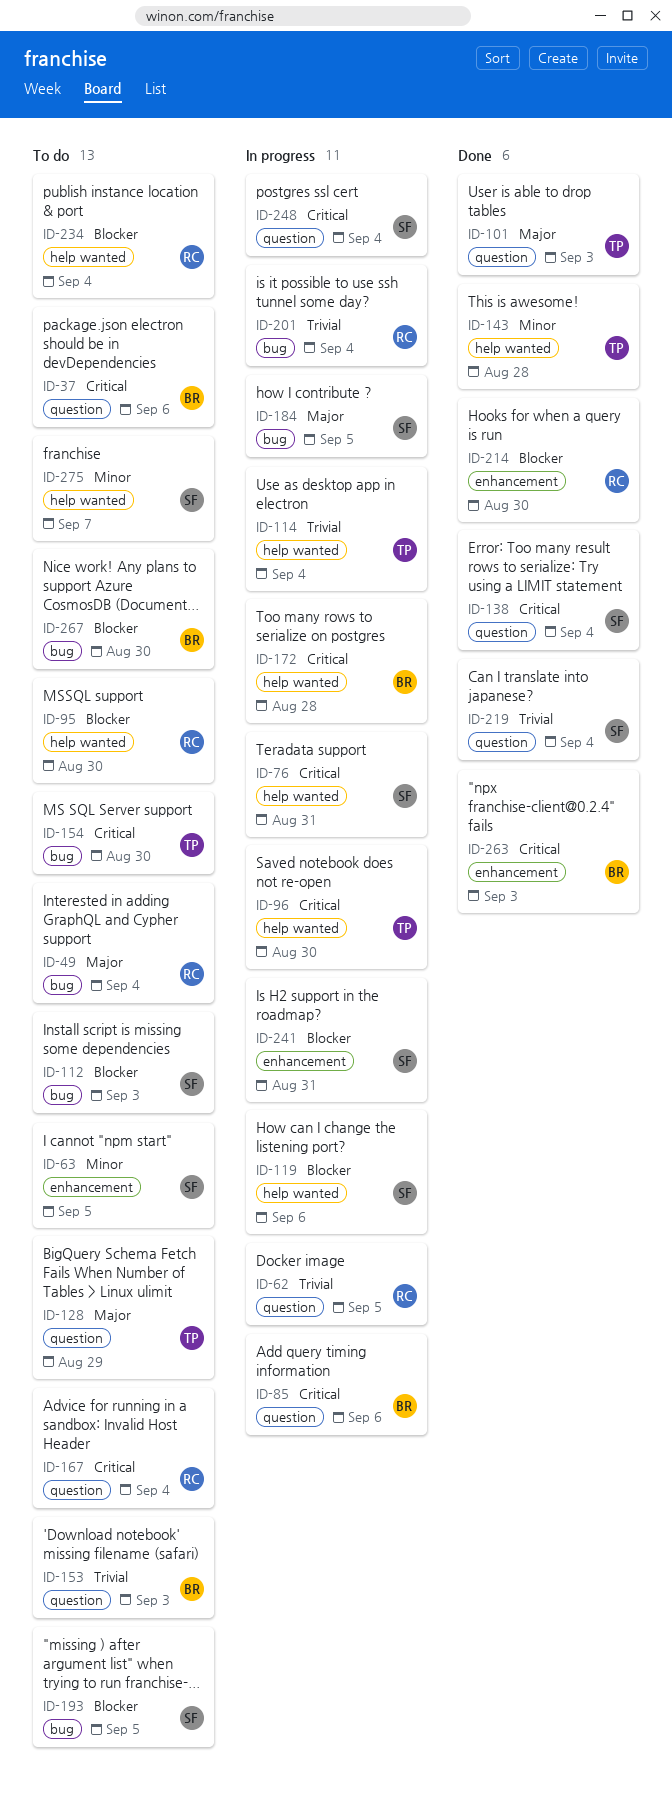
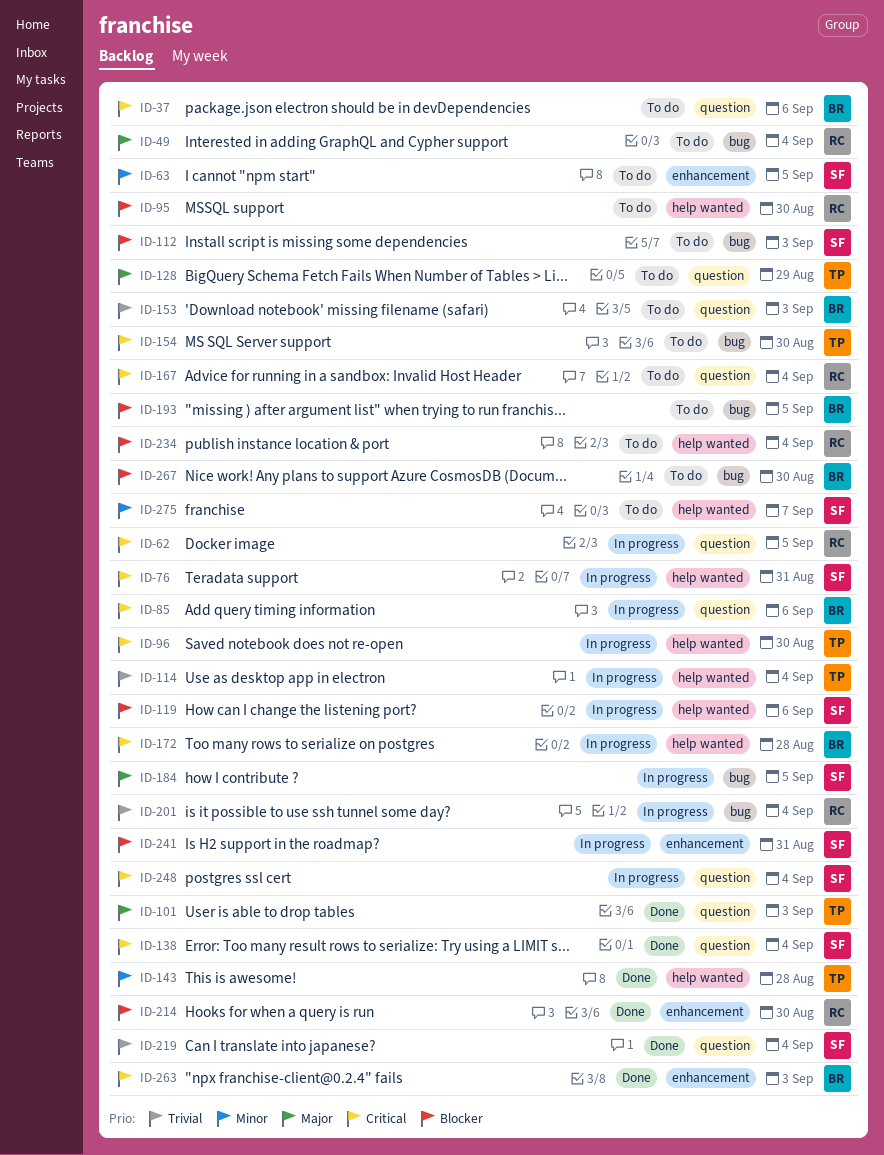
ID-62, priority: Trivial -> Critical
ID-193, owner: SF -> BR

